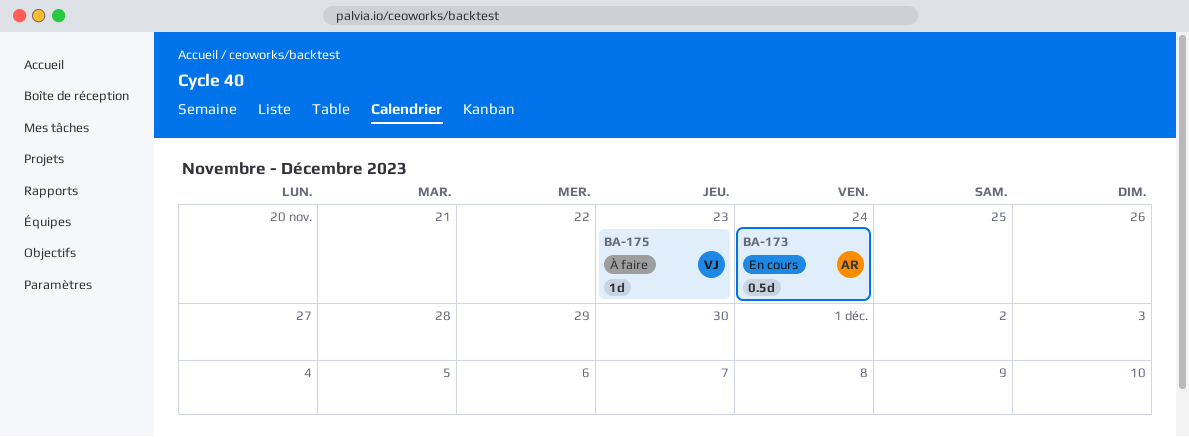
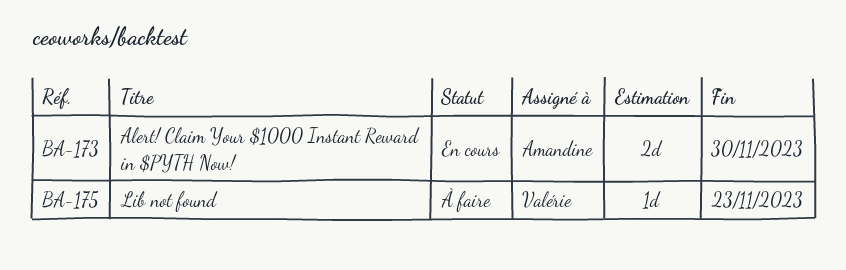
BA-173, estimate: 0.5d -> 2d
BA-173, due: Nov 24 -> Nov 30

